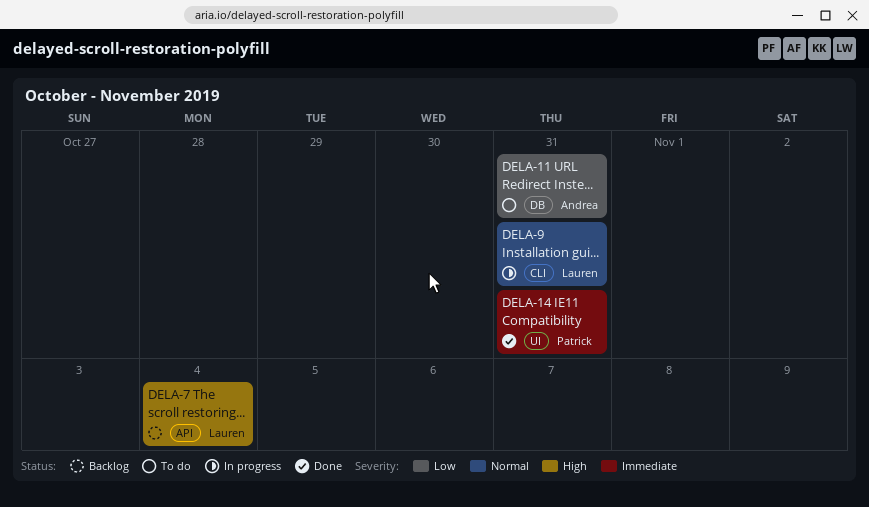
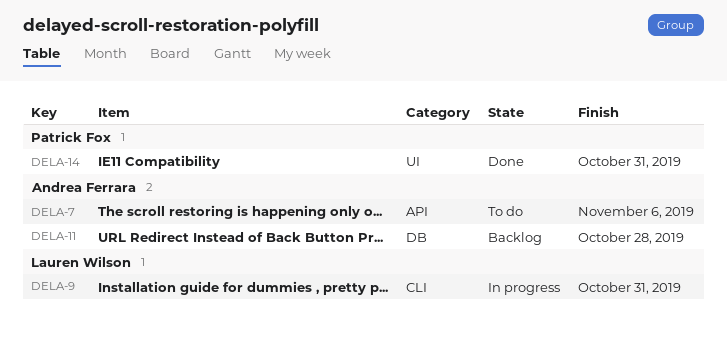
DELA-7, status: Backlog -> To do
DELA-7, owner: Lauren Wilson -> Andrea Ferrara
DELA-7, due: Nov 4 -> Nov 6
DELA-11, status: To do -> Backlog
DELA-11, due: Oct 31 -> Oct 28

